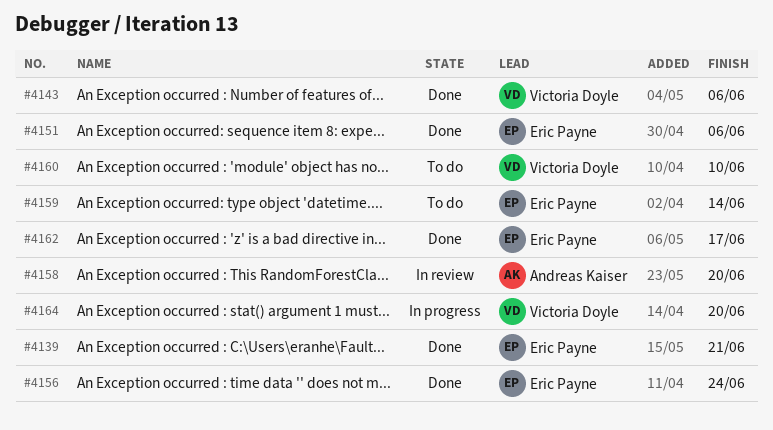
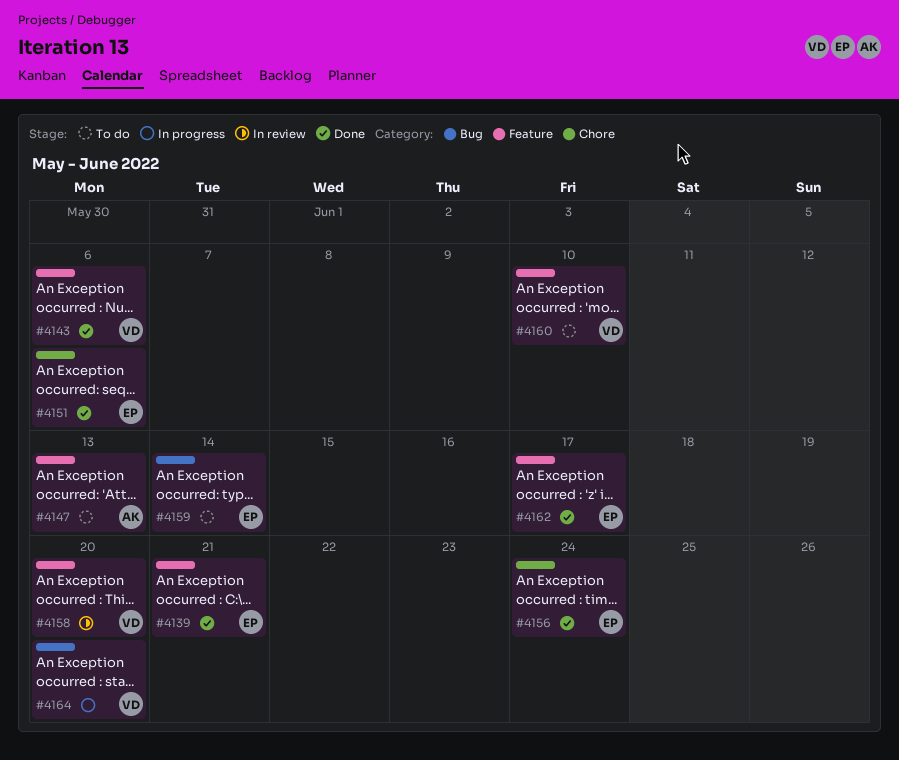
#4147: none -> present
#4158, owner: Andreas Kaiser -> Victoria Doyle

